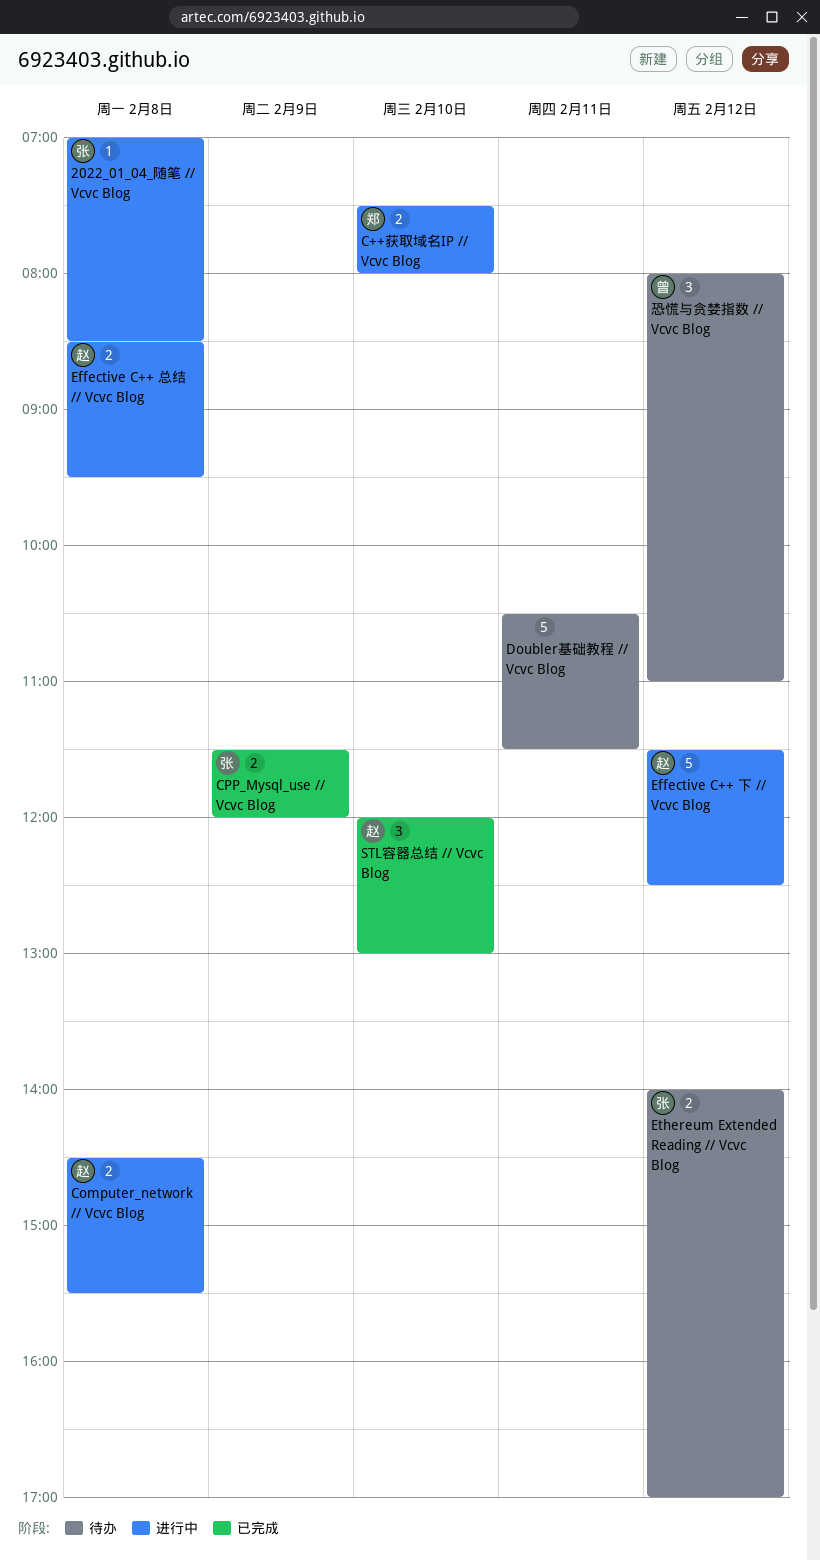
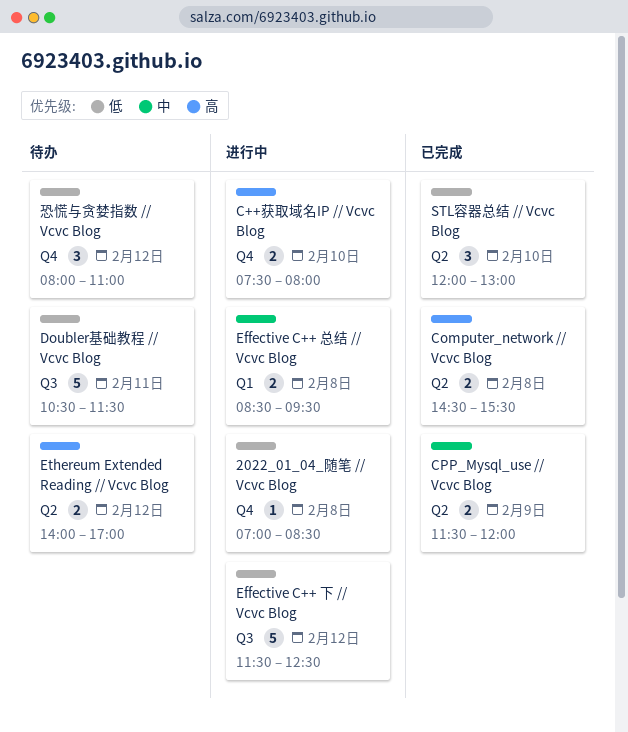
Computer_network // Vcvc Blog, status: 进行中 -> 已完成

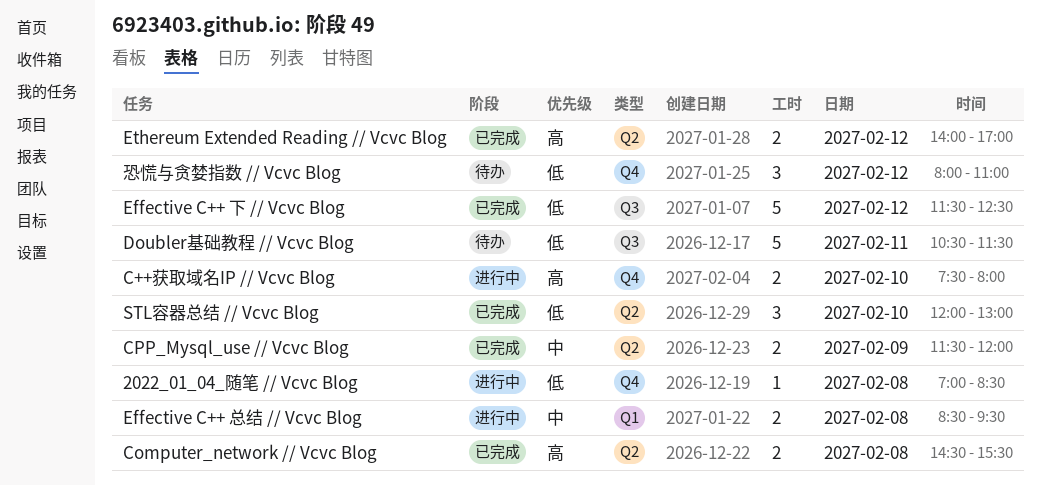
Effective C++ 下 // Vcvc Blog, status: 进行中 -> 已完成
Ethereum Extended Reading // Vcvc Blog, status: 待办 -> 已完成

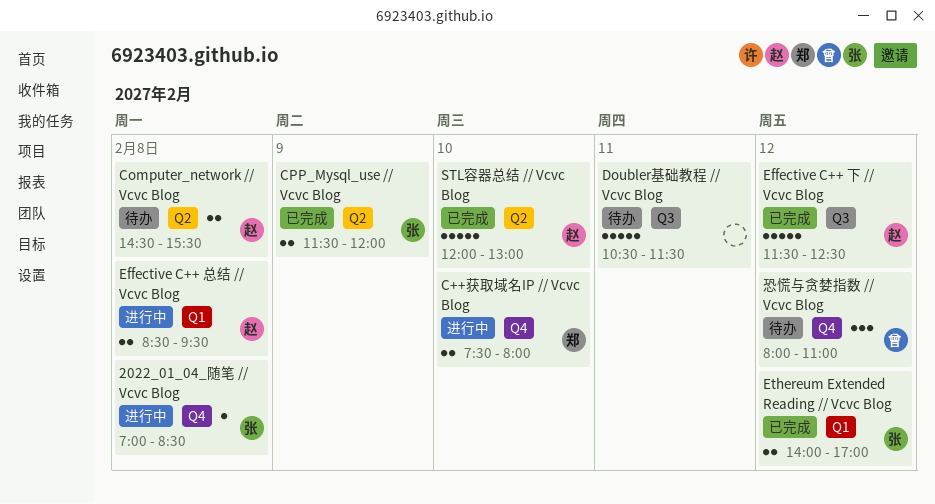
Computer_network // Vcvc Blog, status: 已完成 -> 待办
Ethereum Extended Reading // Vcvc Blog, label: Q2 -> Q1
STL容器总结 // Vcvc Blog, estimate: 3 -> 5

